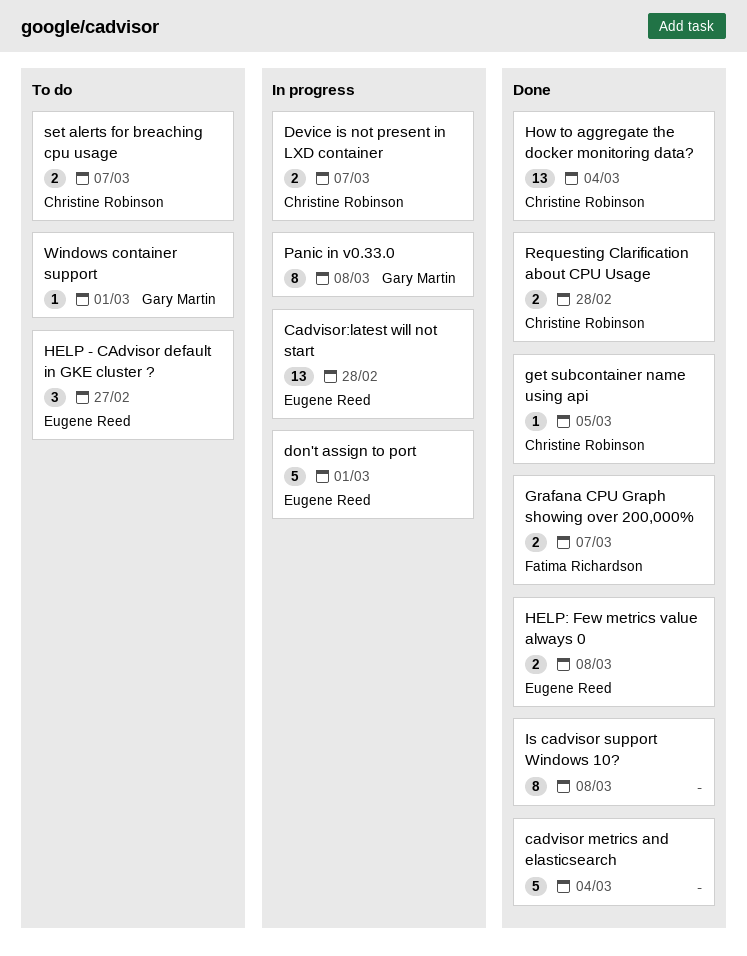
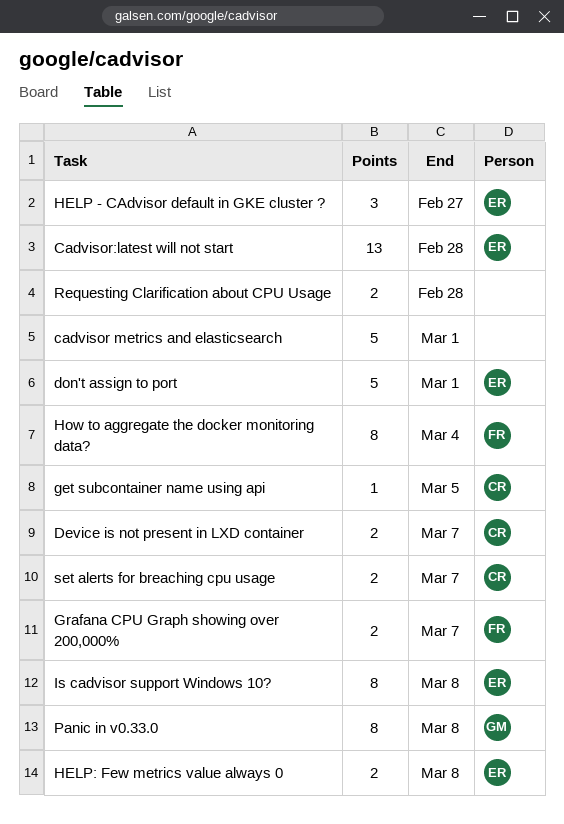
cadvisor metrics and elasticsearch, due: Mar 4 -> Mar 1
How to aggregate the docker monitoring data?, owner: Christine Robinson -> Fatima Richardson
How to aggregate the docker monitoring data?, estimate: 13 -> 8
Is cadvisor support Windows 10?, owner: none -> Eugene Reed
Requesting Clarification about CPU Usage, owner: Christine Robinson -> none
Windows container support: present -> none

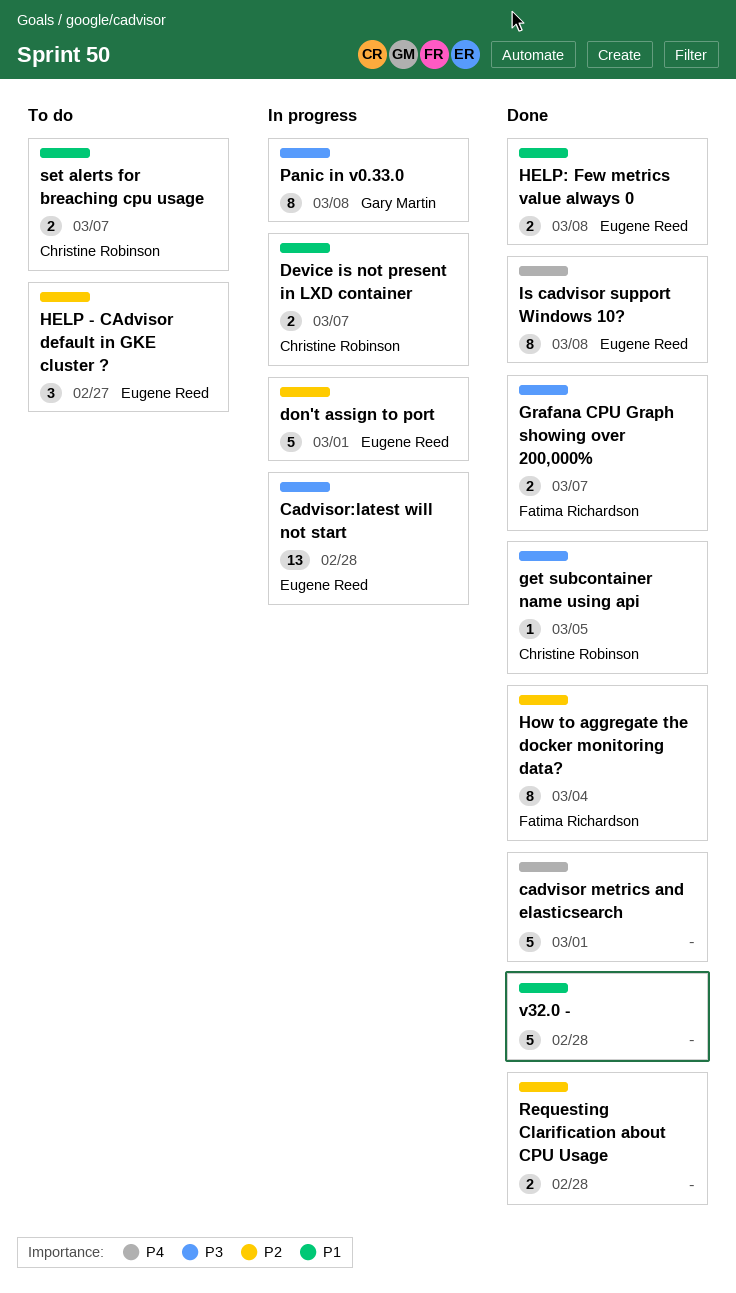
v32.0 -: none -> present

